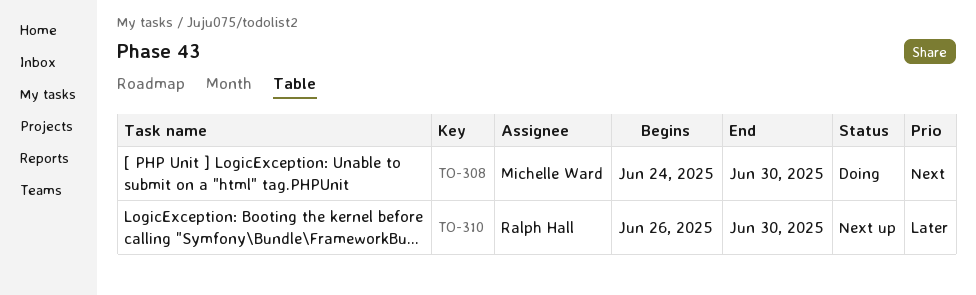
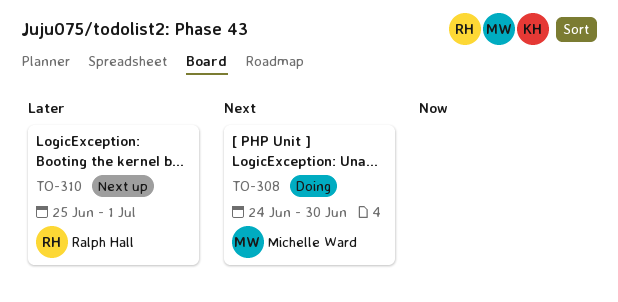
TO-310, start: Jun 26 -> Jun 25
TO-310, due: Jun 30 -> Jul 1

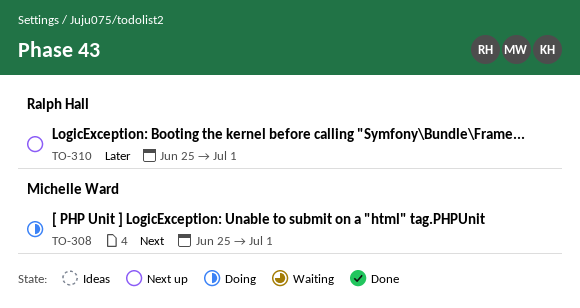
TO-308, start: Jun 24 -> Jun 25
TO-308, due: Jun 30 -> Jul 1

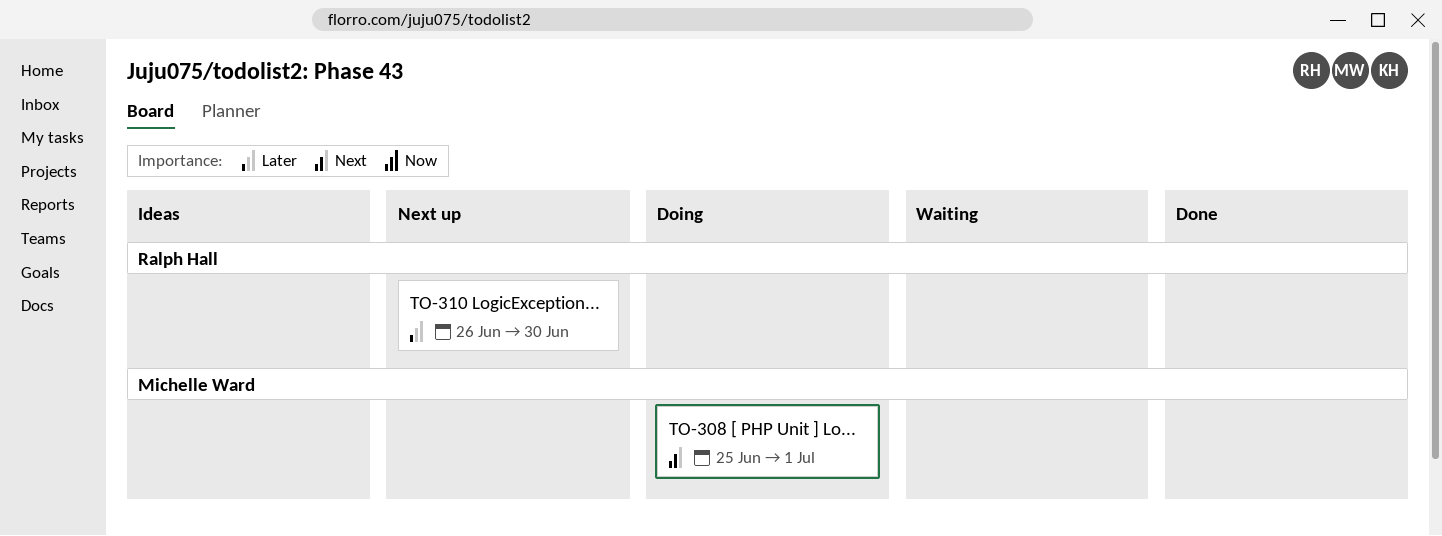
TO-310, start: Jun 25 -> Jun 26
TO-310, due: Jul 1 -> Jun 30

